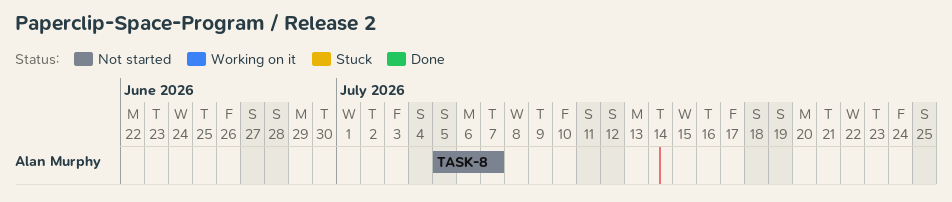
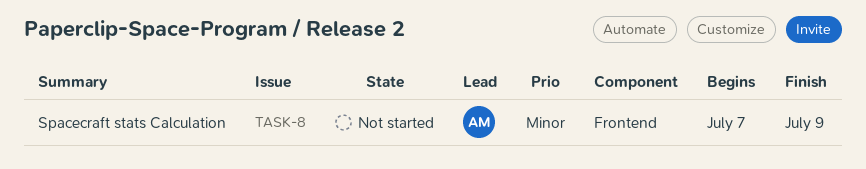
TASK-8, start: Jul 5 -> Jul 7
TASK-8, due: Jul 7 -> Jul 9

